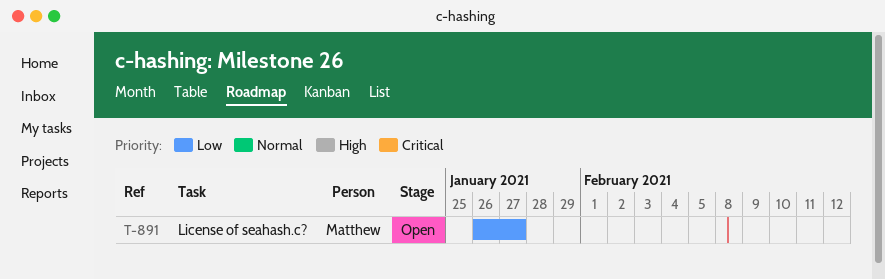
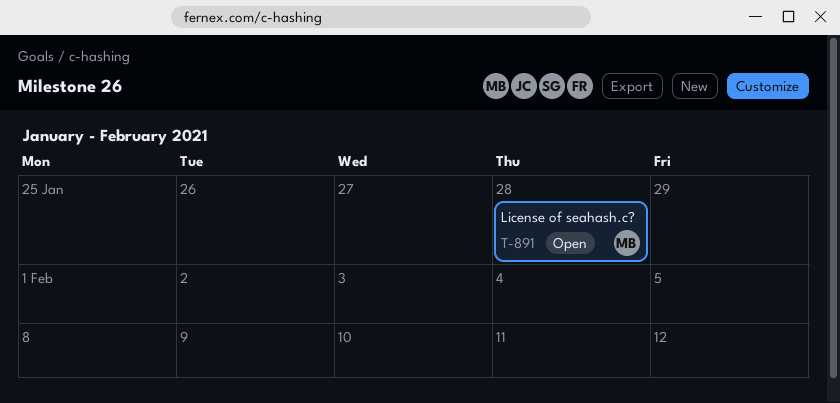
T-891, due: Jan 27 -> Jan 28

